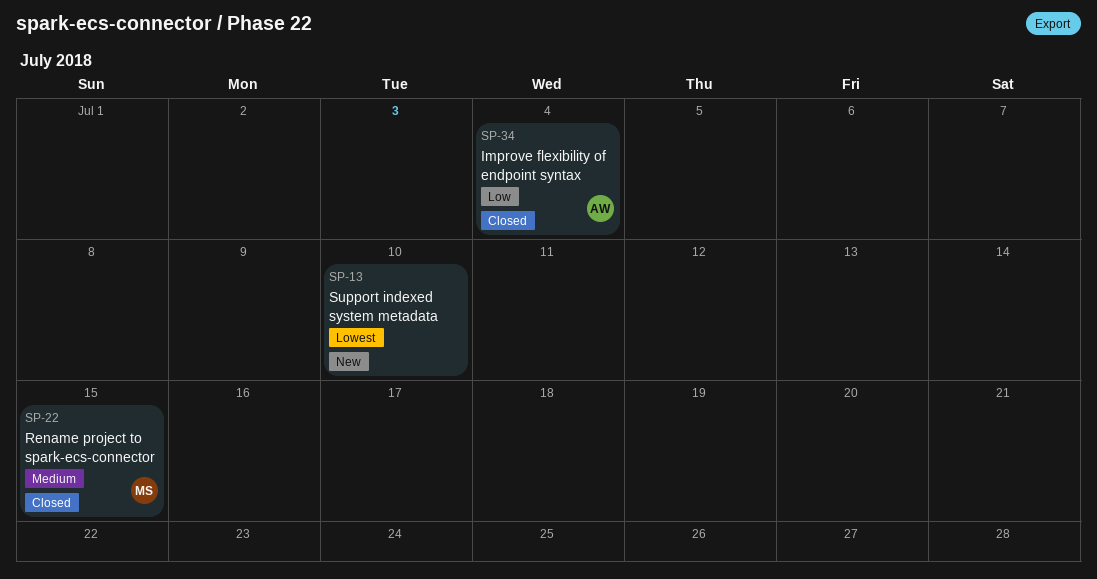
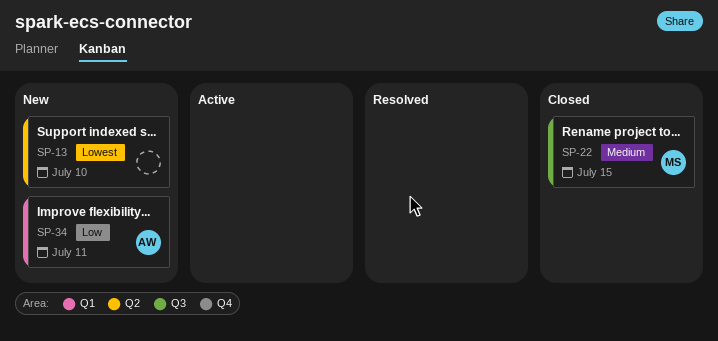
SP-34, status: Closed -> New
SP-34, due: Jul 4 -> Jul 11

